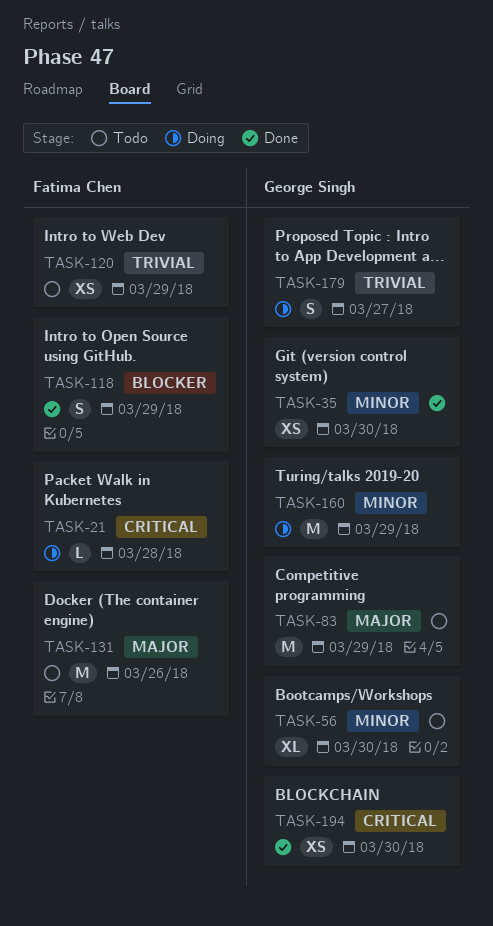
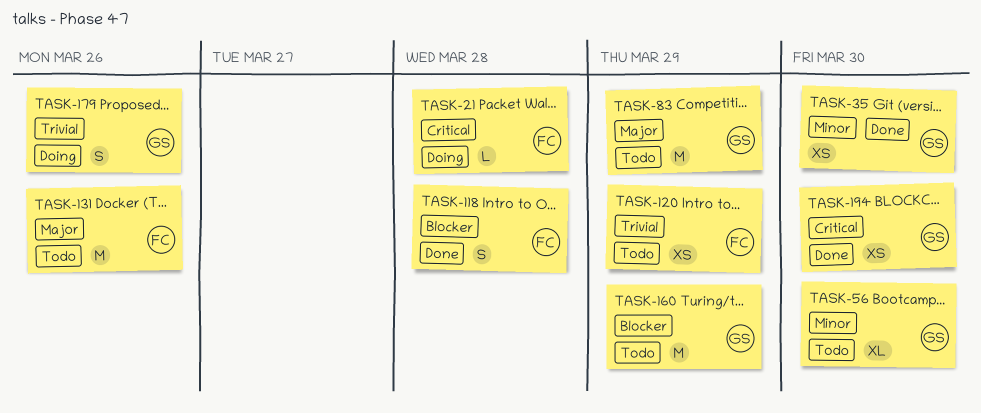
TASK-118, due: Mar 29 -> Mar 28
TASK-160, status: Doing -> Todo
TASK-160, priority: Minor -> Blocker
TASK-179, due: Mar 27 -> Mar 26

